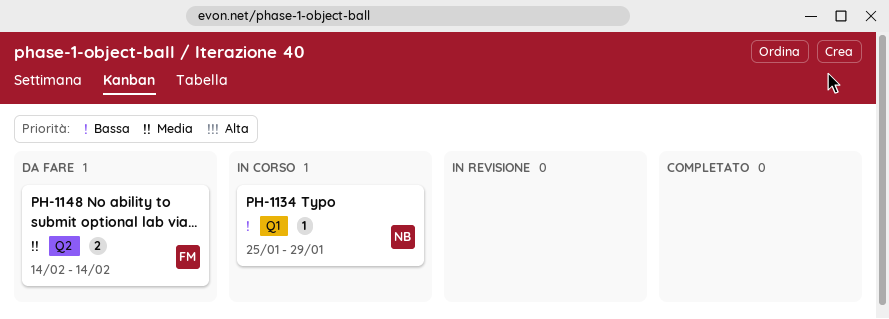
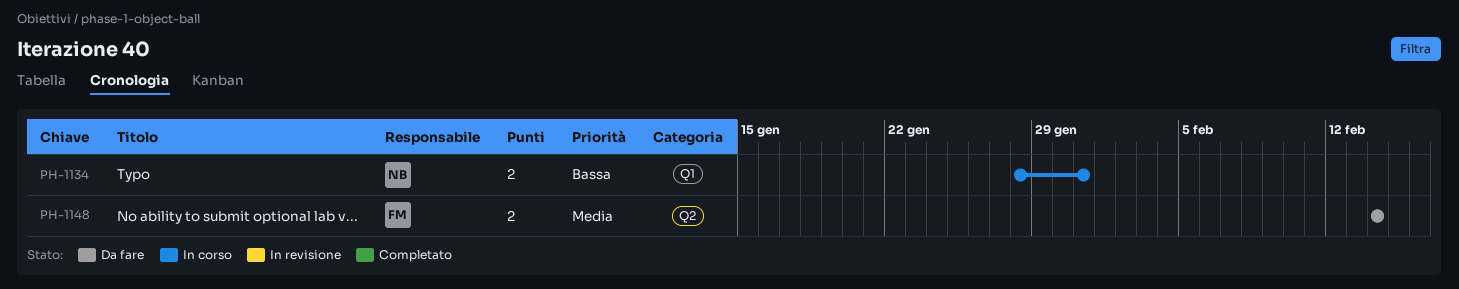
PH-1134, estimate: 1 -> 2
PH-1134, start: Jan 25 -> Jan 28
PH-1134, due: Jan 29 -> Jan 31

